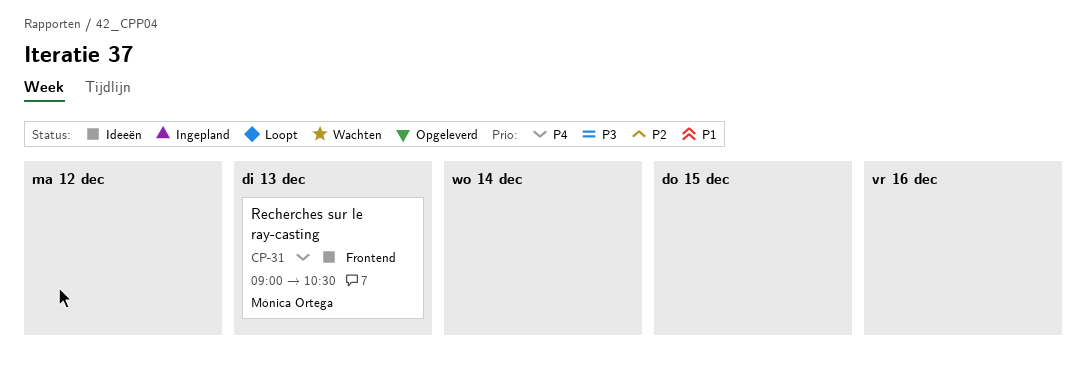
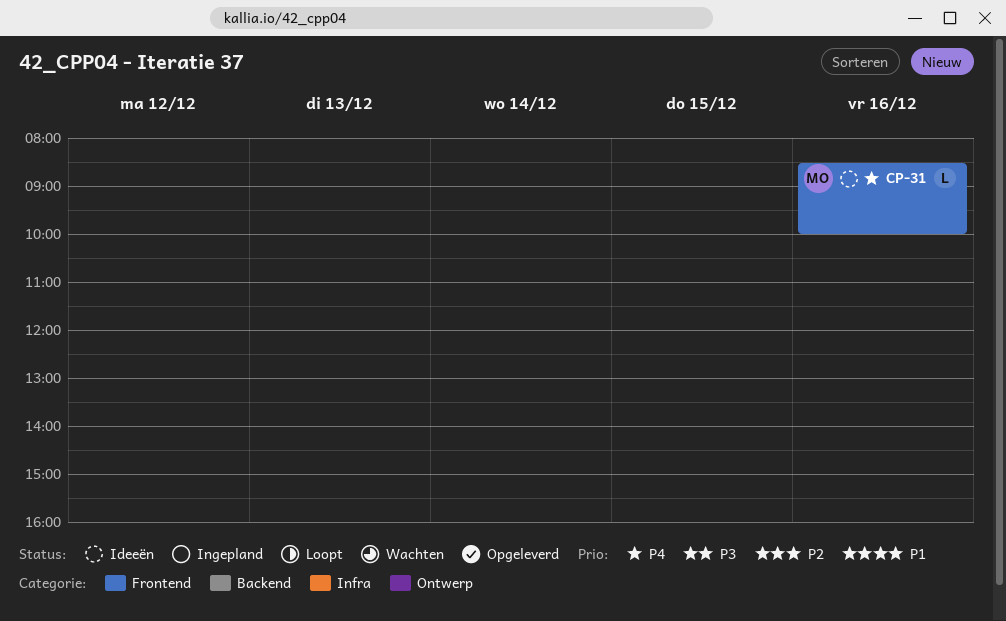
CP-31, day: Dec 13 -> Dec 16
CP-31, begins: 09:00 -> 08:30
CP-31, ends: 10:30 -> 10:00

